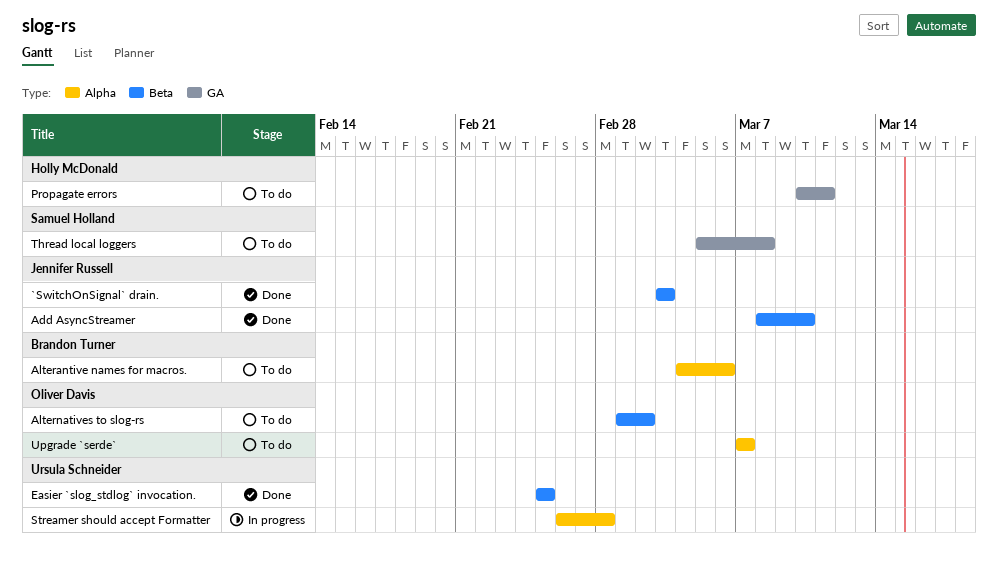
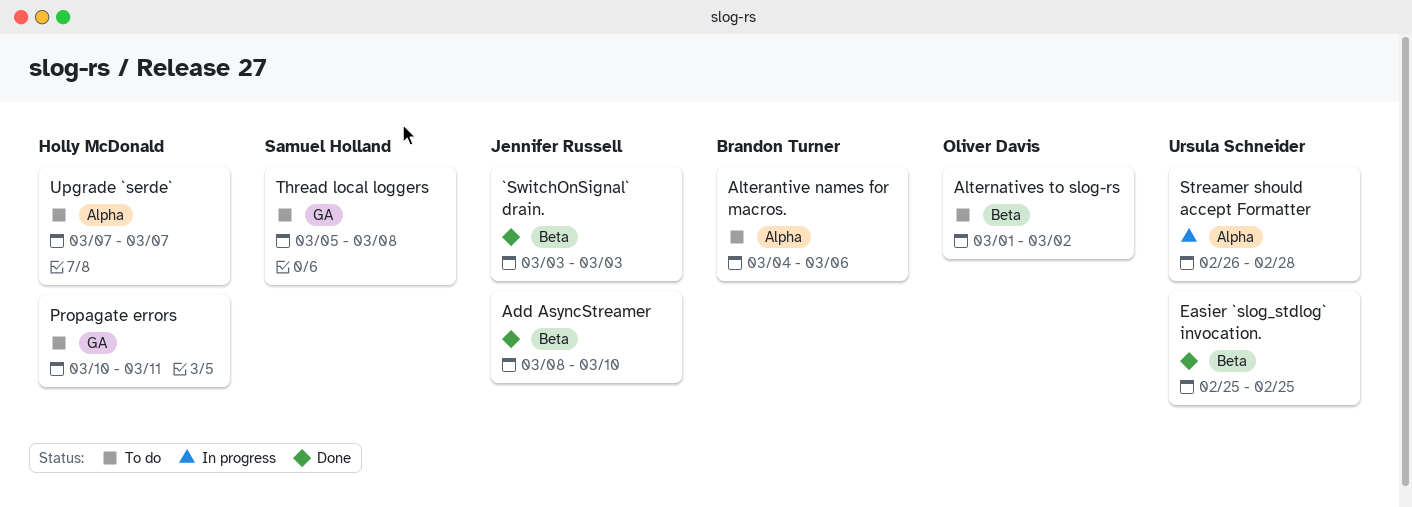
Upgrade `serde`, owner: Oliver Davis -> Holly McDonald

